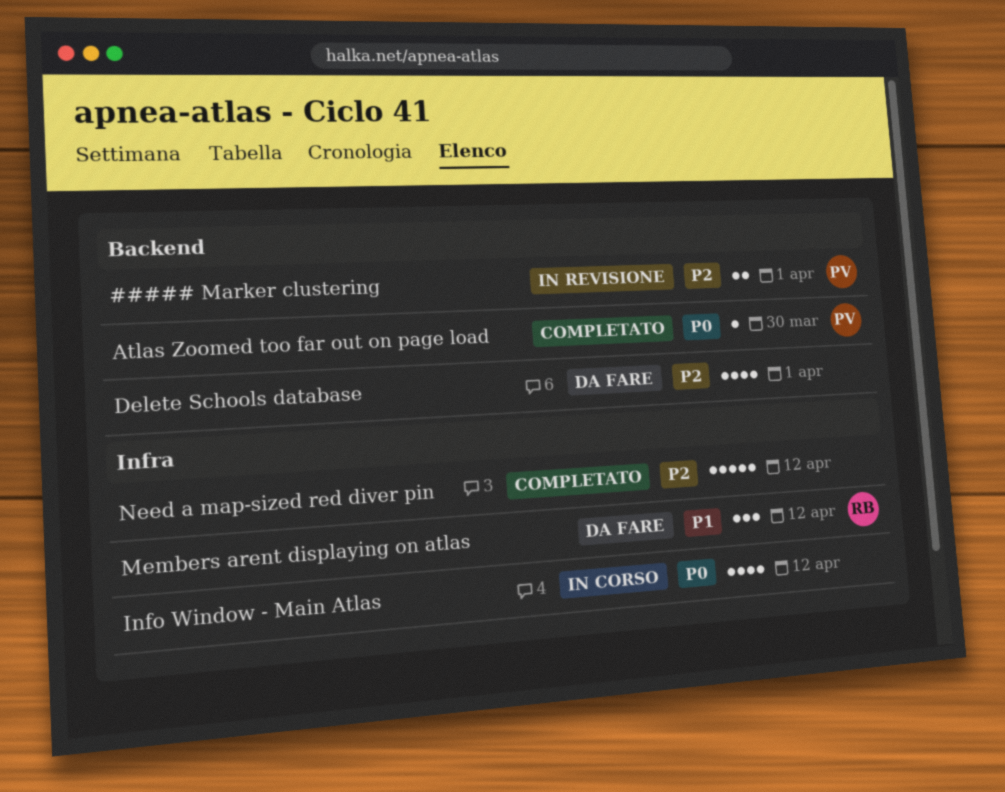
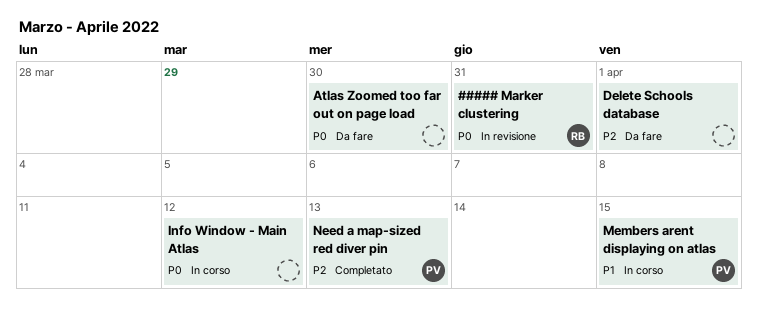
##### Marker clustering, owner: PV -> RB
##### Marker clustering, priority: P2 -> P0
##### Marker clustering, due: Apr 1 -> Mar 31
Atlas Zoomed too far out on page load, status: Completato -> Da fare
Atlas Zoomed too far out on page load, owner: PV -> none
Members arent displaying on atlas, status: Da fare -> In corso
Members arent displaying on atlas, owner: RB -> PV
Members arent displaying on atlas, due: Apr 12 -> Apr 15
Need a map-sized red diver pin, owner: none -> PV
Need a map-sized red diver pin, due: Apr 12 -> Apr 13

